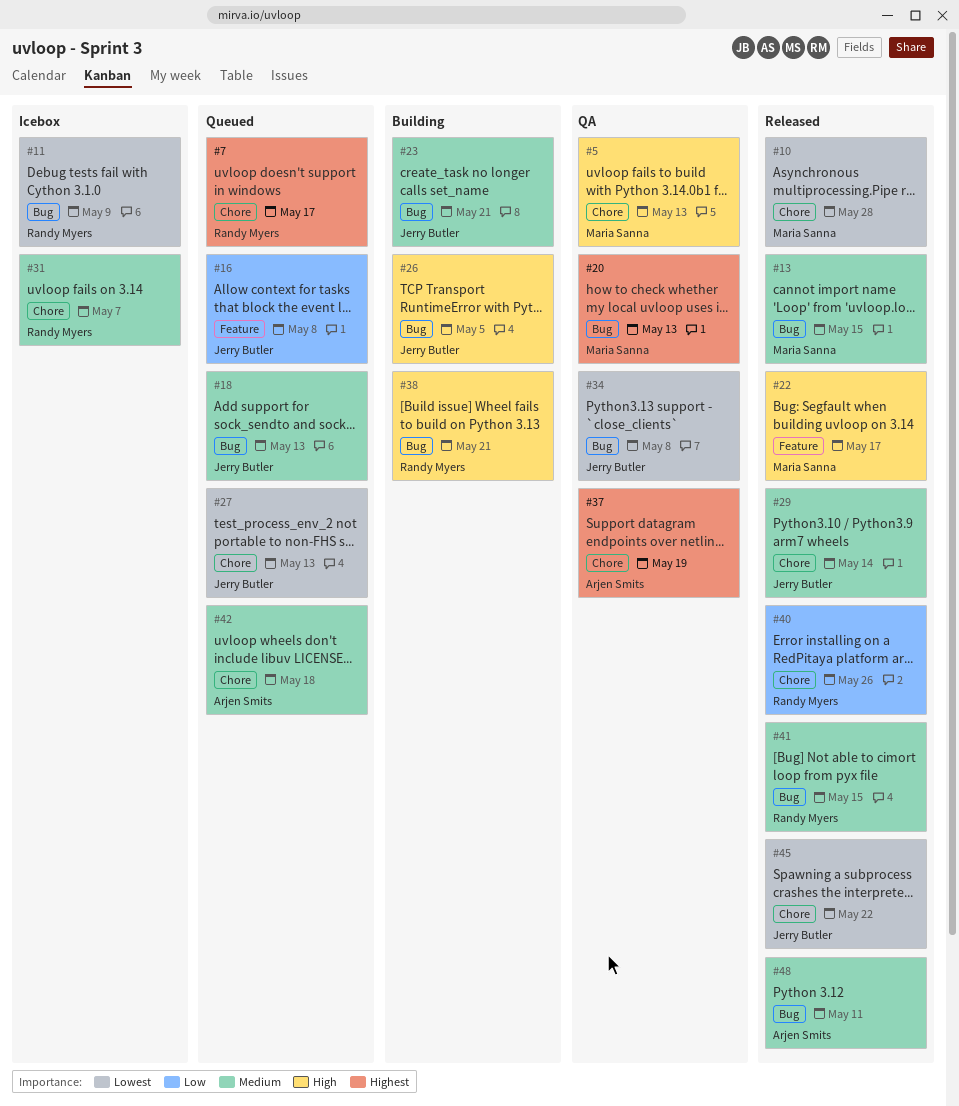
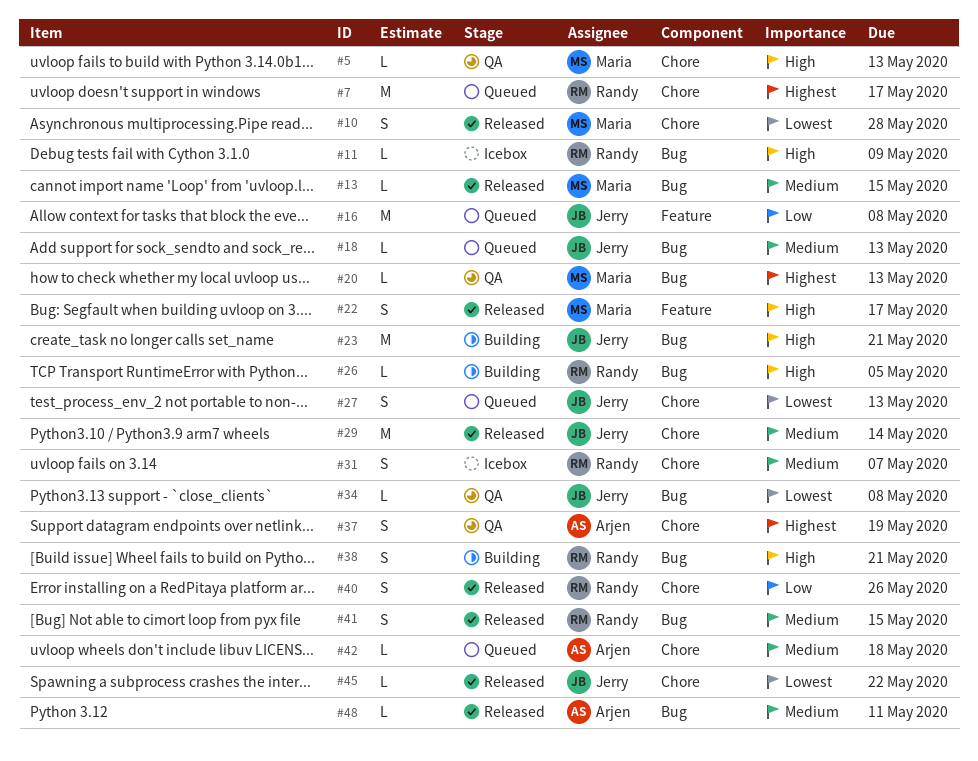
#11, priority: Lowest -> High
#23, priority: Medium -> High
#26, owner: Jerry Butler -> Randy Myers

